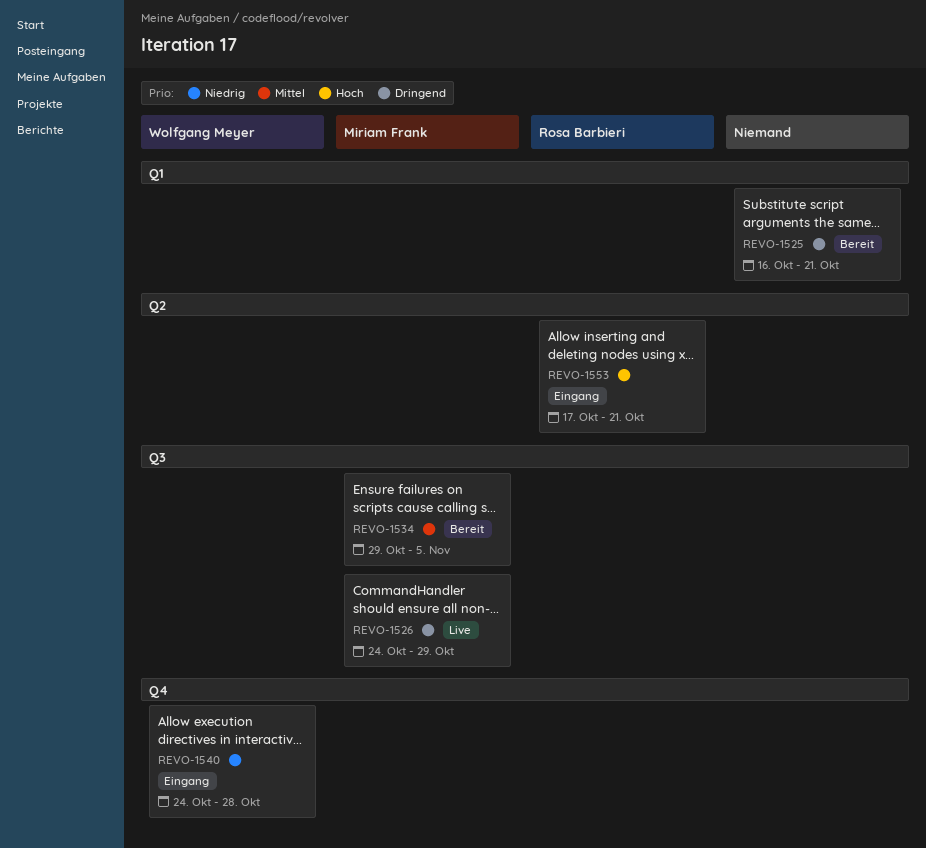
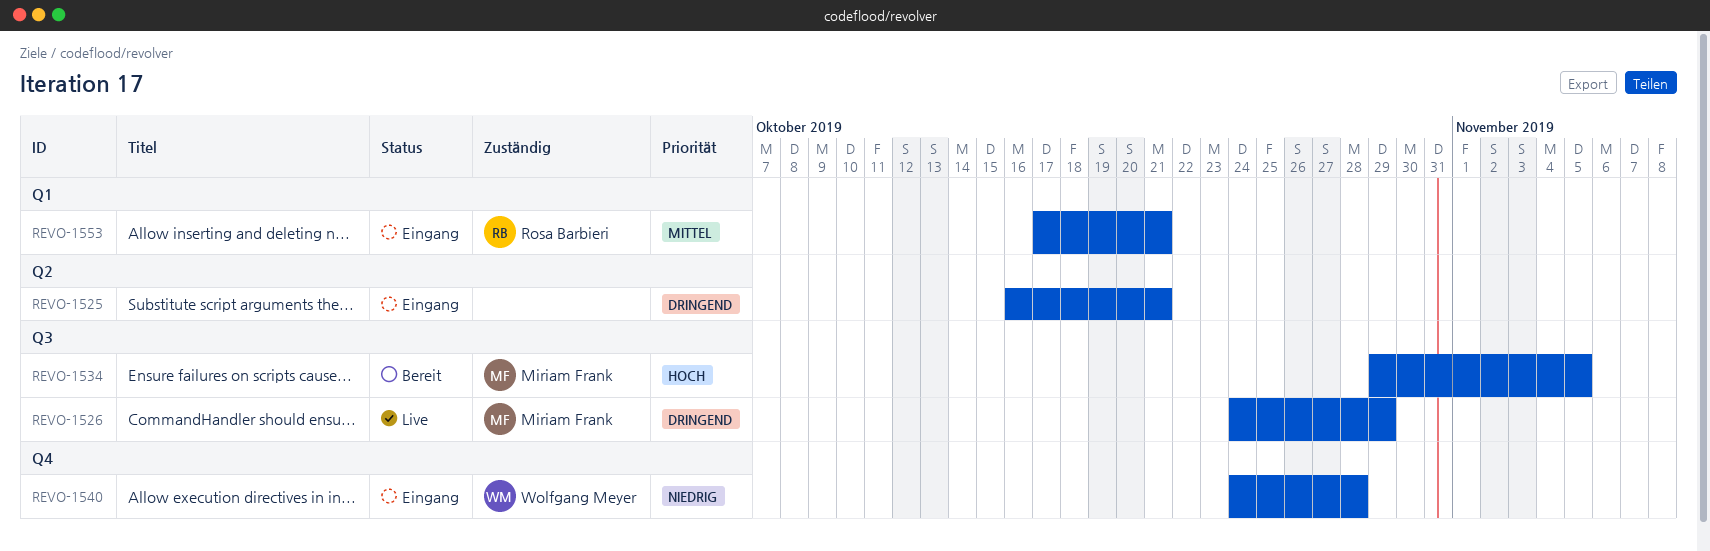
REVO-1525, status: Bereit -> Eingang
REVO-1525, label: Q1 -> Q2
REVO-1534, priority: Mittel -> Hoch
REVO-1553, priority: Hoch -> Mittel
REVO-1553, label: Q2 -> Q1

